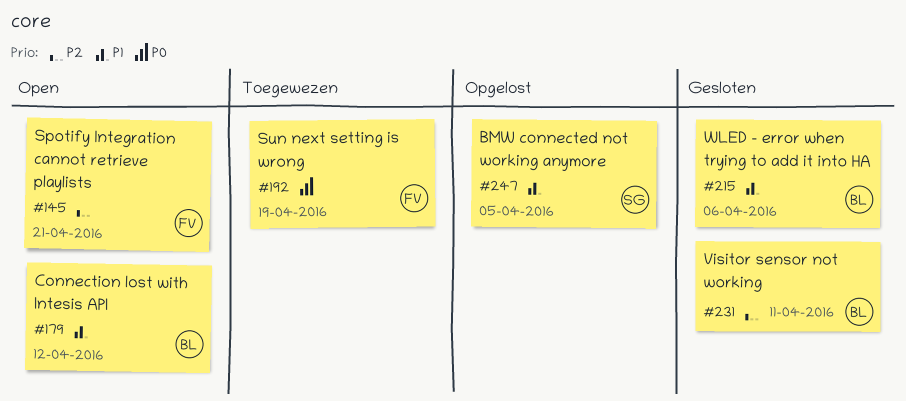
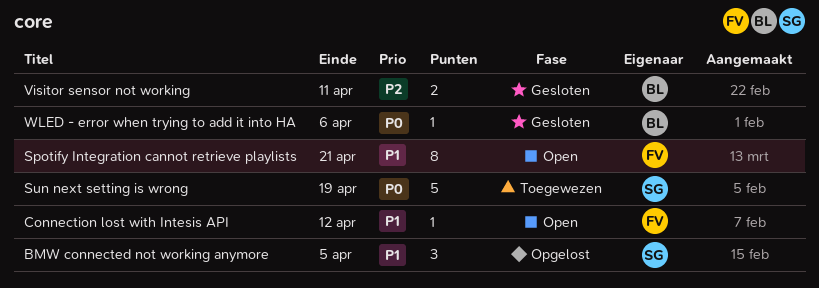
Connection lost with Intesis API, owner: BL -> FV
Spotify Integration cannot retrieve playlists, priority: P2 -> P1
Sun next setting is wrong, owner: FV -> SG
WLED - error when trying to add it into HA, priority: P1 -> P0

